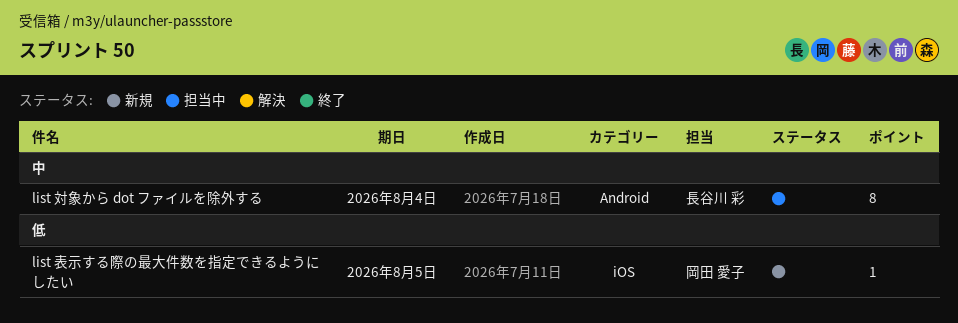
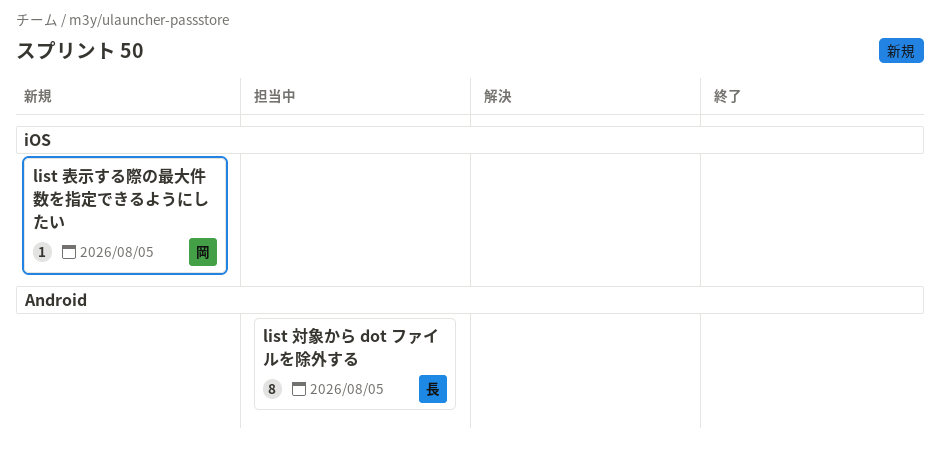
list 対象から dot ファイルを除外する, due: Aug 4 -> Aug 5

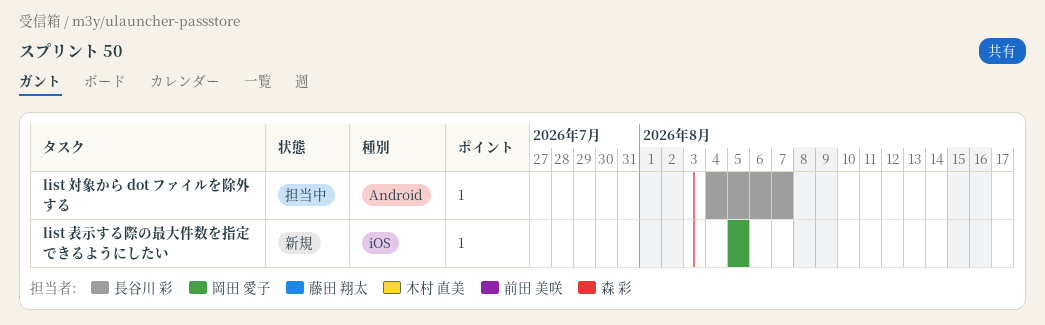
list 対象から dot ファイルを除外する, estimate: 8 -> 1
list 対象から dot ファイルを除外する, due: Aug 5 -> Aug 7

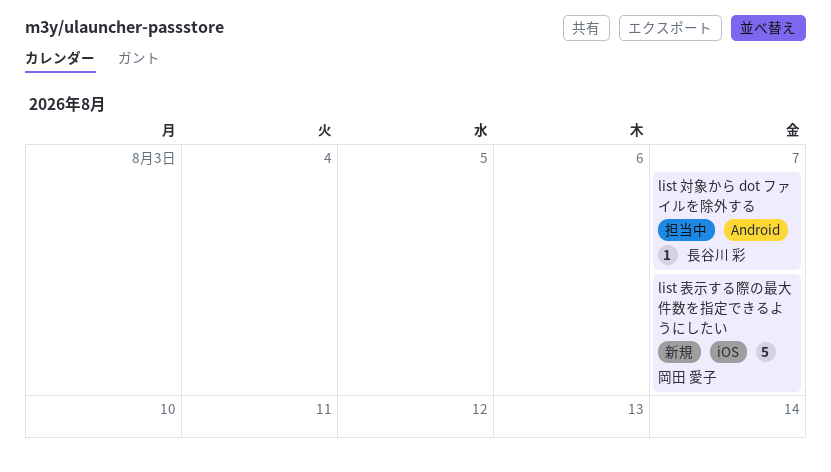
list 表示する際の最大件数を指定できるようにしたい, estimate: 1 -> 5
list 表示する際の最大件数を指定できるようにしたい, due: Aug 5 -> Aug 7

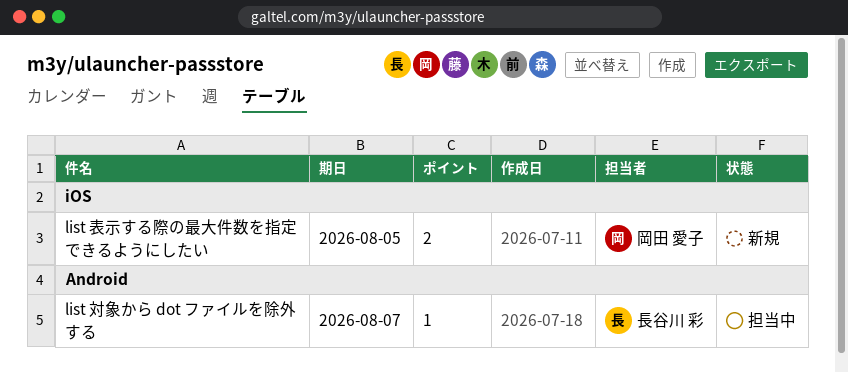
list 表示する際の最大件数を指定できるようにしたい, estimate: 5 -> 2
list 表示する際の最大件数を指定できるようにしたい, due: Aug 7 -> Aug 5

